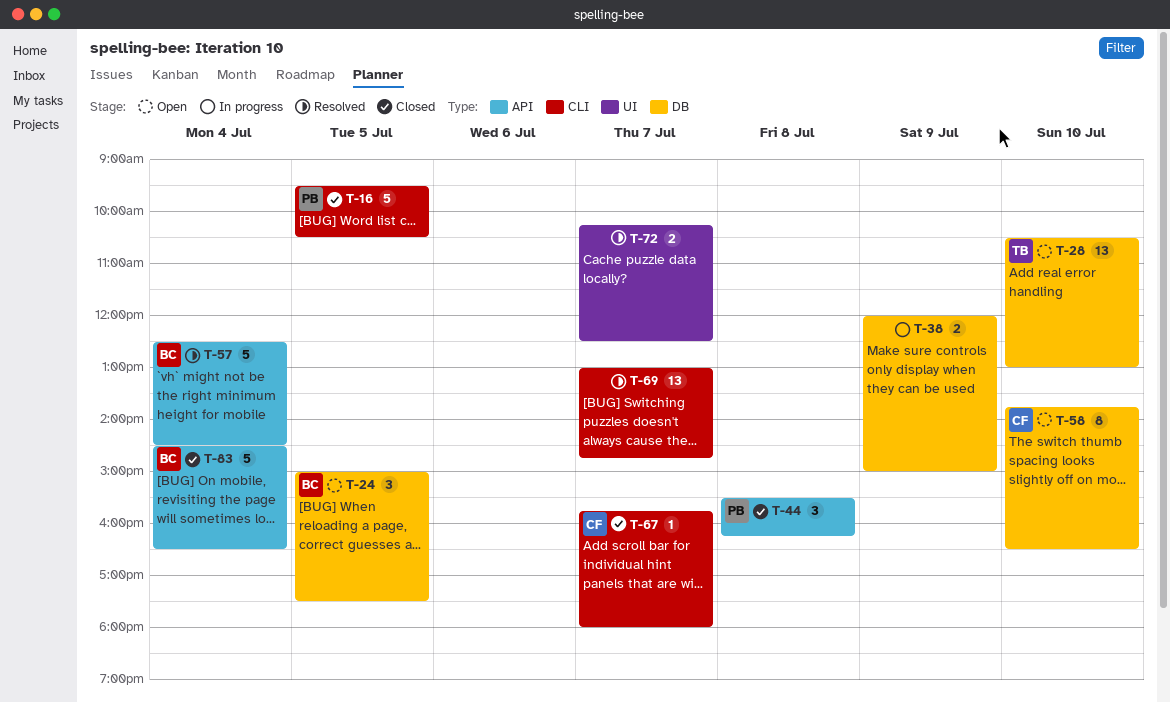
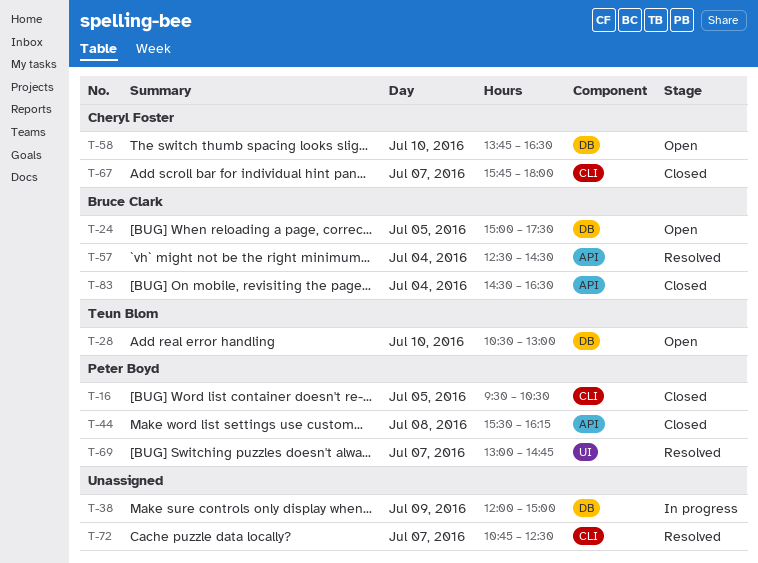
T-69, owner: none -> Peter Boyd
T-69, label: CLI -> UI
T-72, label: UI -> CLI
T-72, begins: 10:15 -> 10:45

